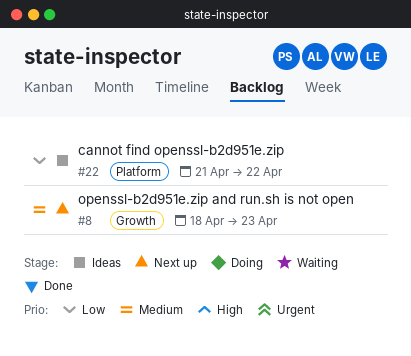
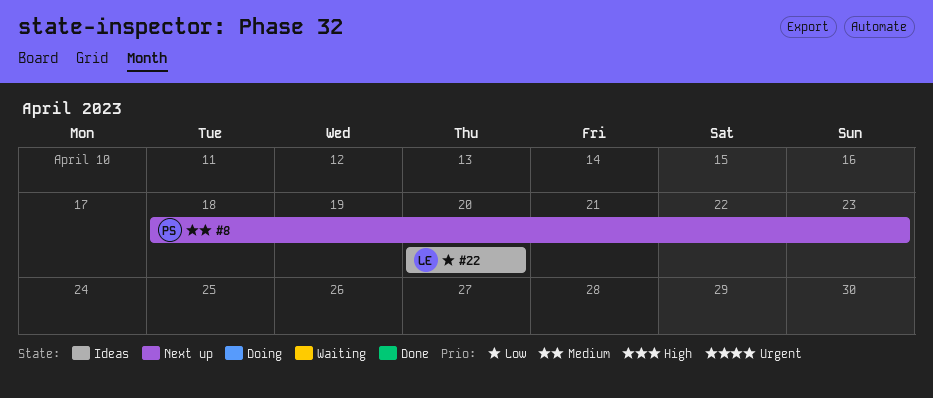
#22, start: Apr 21 -> Apr 20
#22, due: Apr 22 -> Apr 20

